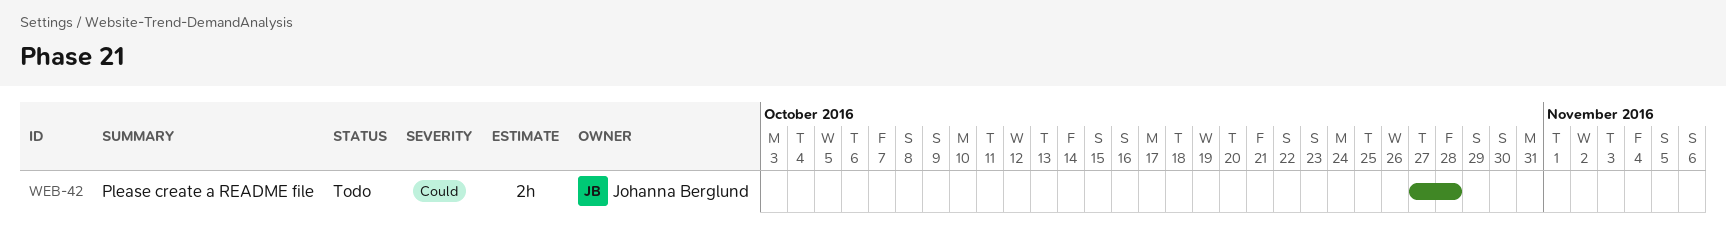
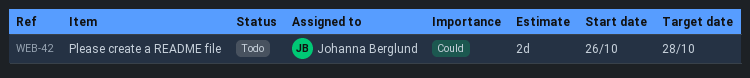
WEB-42, estimate: 2h -> 2d
WEB-42, start: Oct 27 -> Oct 26

